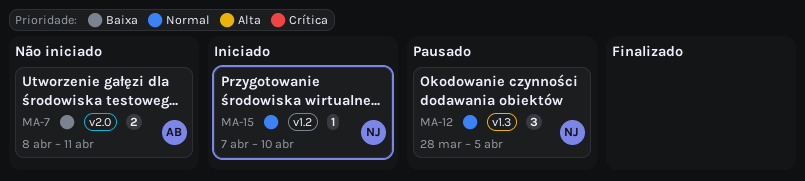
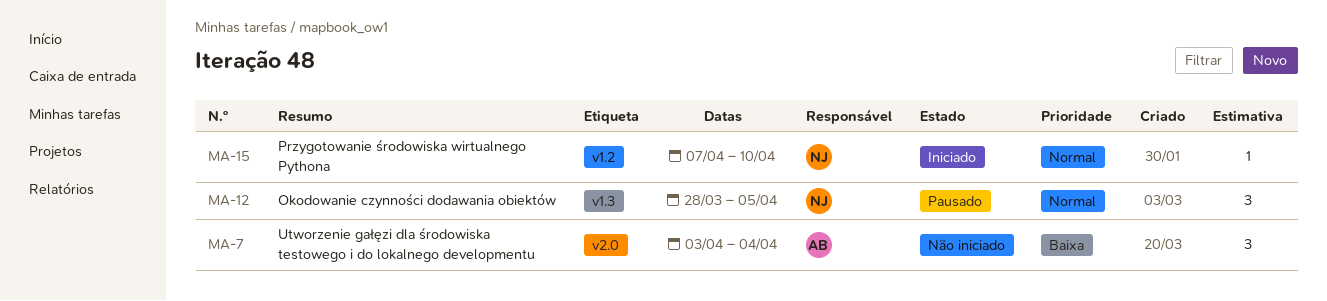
MA-7, estimate: 2 -> 3
MA-7, start: Apr 8 -> Apr 3
MA-7, due: Apr 11 -> Apr 4

